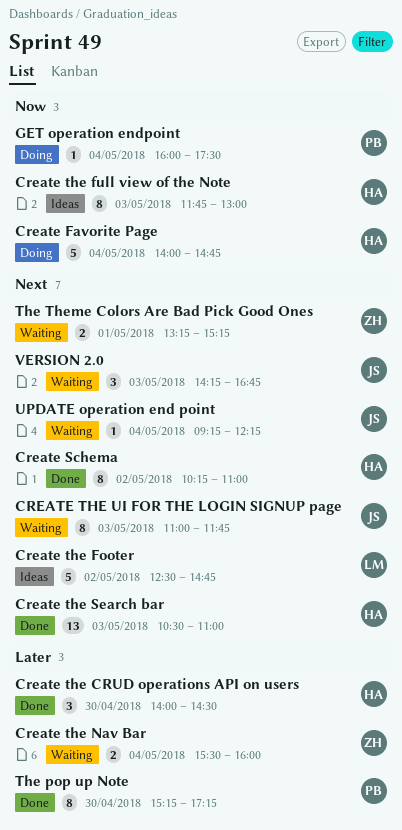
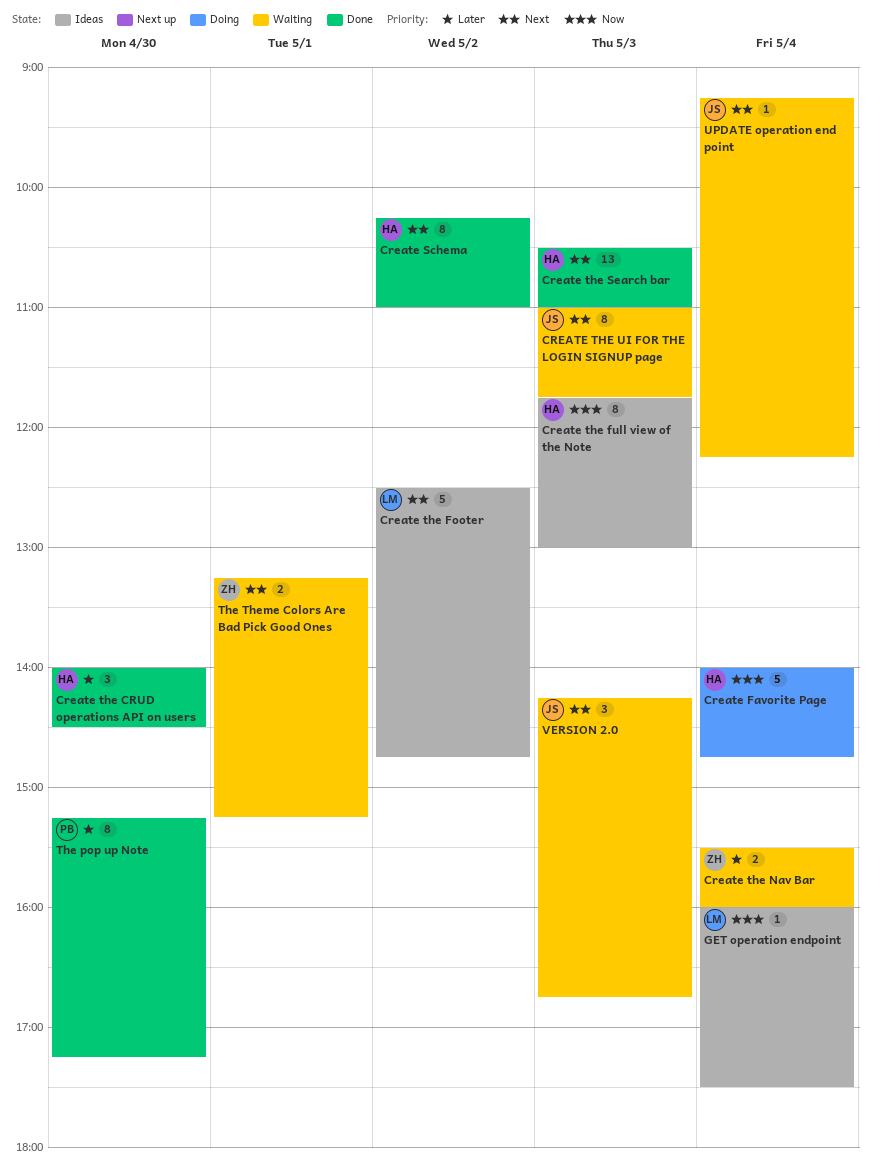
GET operation endpoint, status: Doing -> Ideas
GET operation endpoint, owner: PB -> LM

